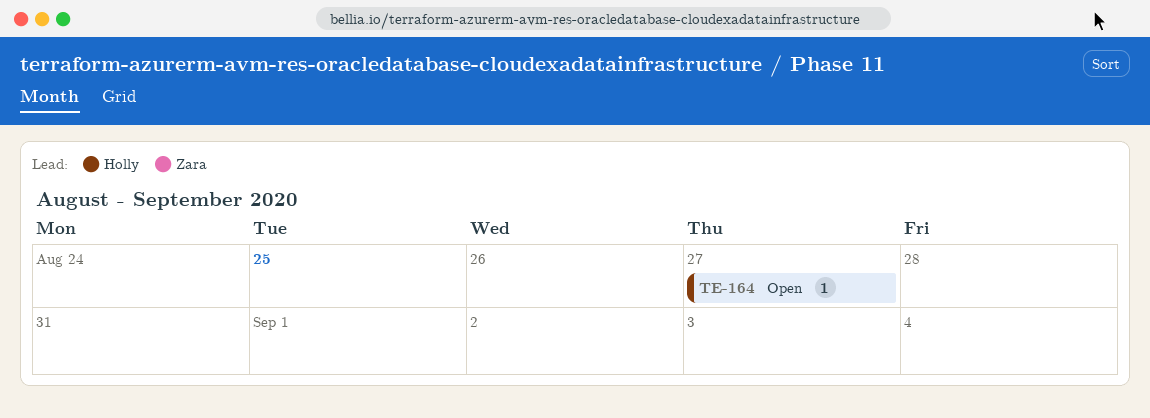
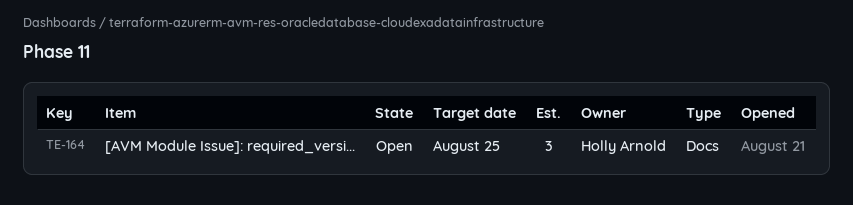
TE-164, estimate: 1 -> 3
TE-164, due: Aug 27 -> Aug 25

